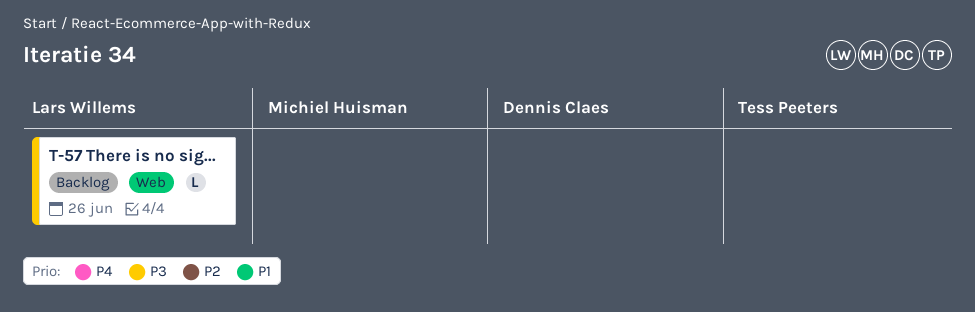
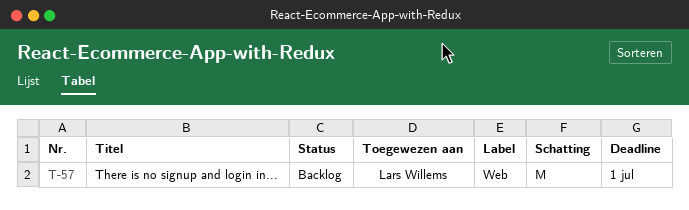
T-57, estimate: L -> M
T-57, due: Jun 26 -> Jul 1

